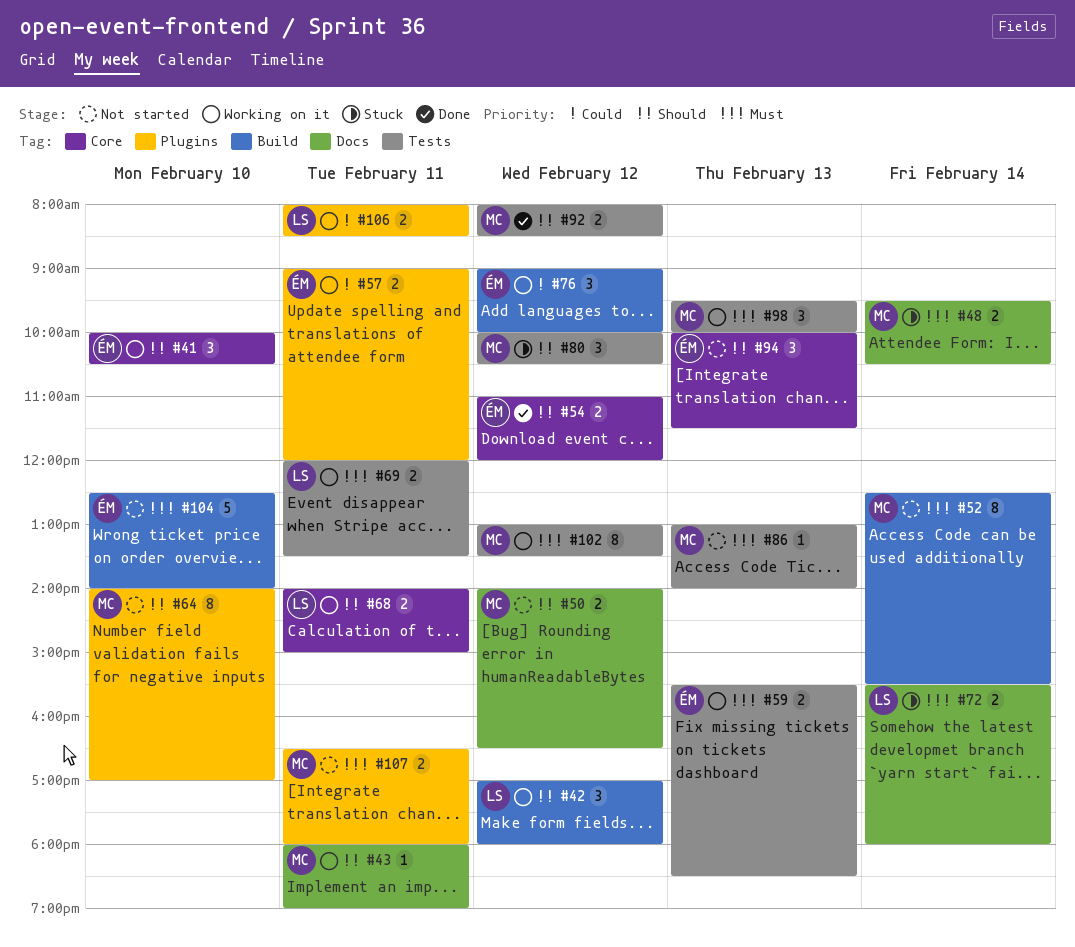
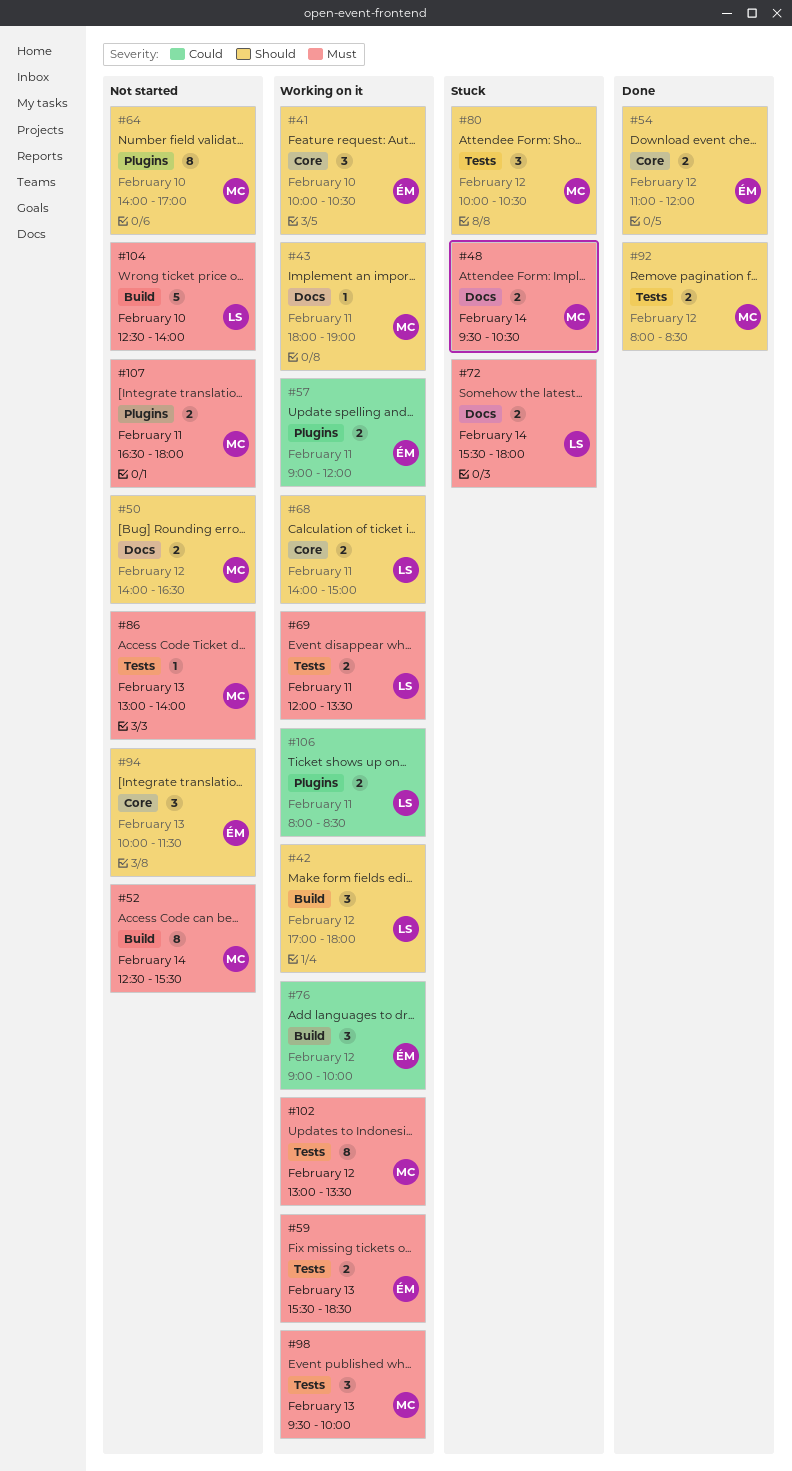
#104, owner: ÉM -> LS

